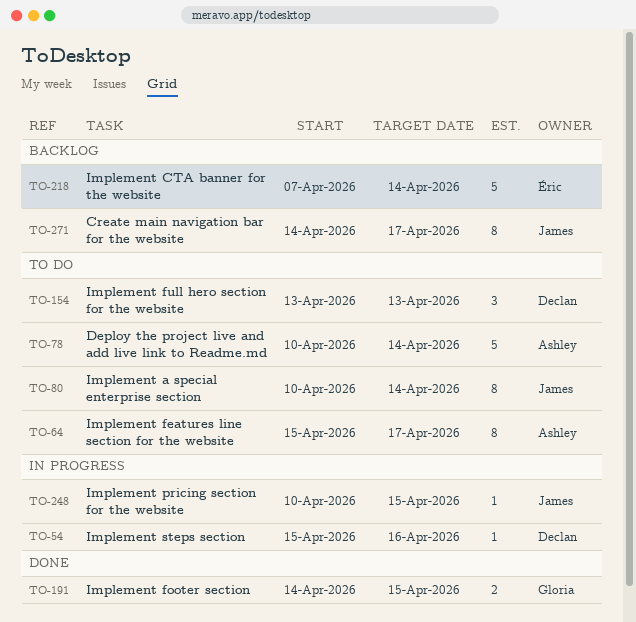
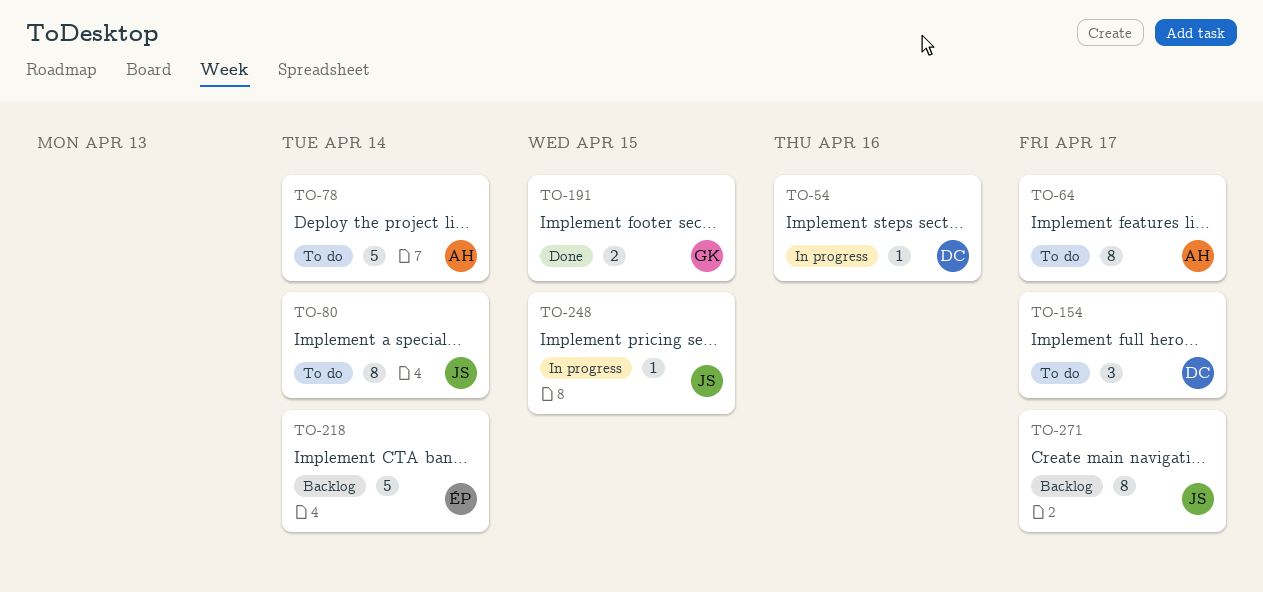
TO-154, due: Apr 13 -> Apr 17

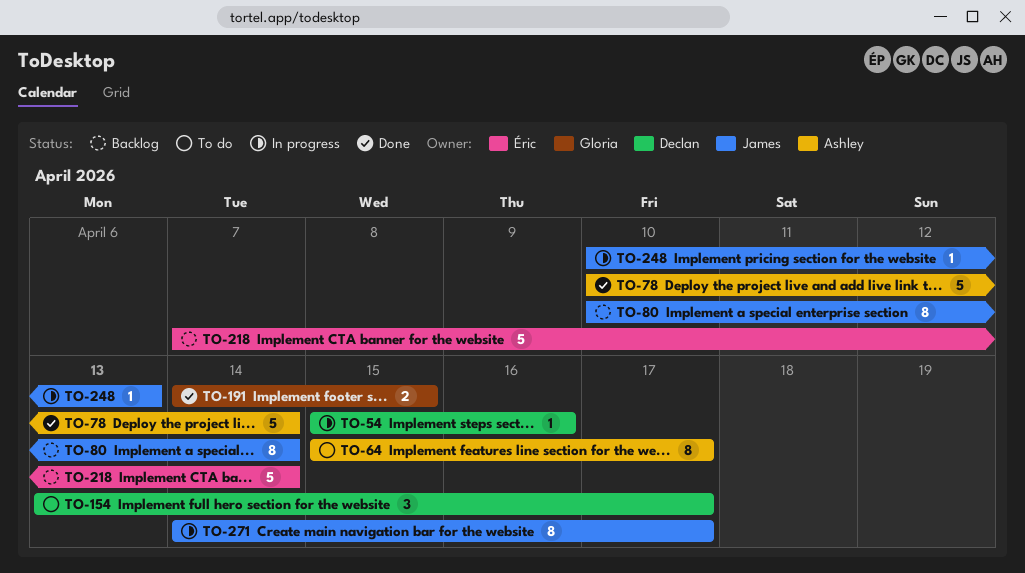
TO-78, status: To do -> Done
TO-80, status: To do -> Backlog
TO-248, due: Apr 15 -> Apr 13
TO-271, status: Backlog -> In progress

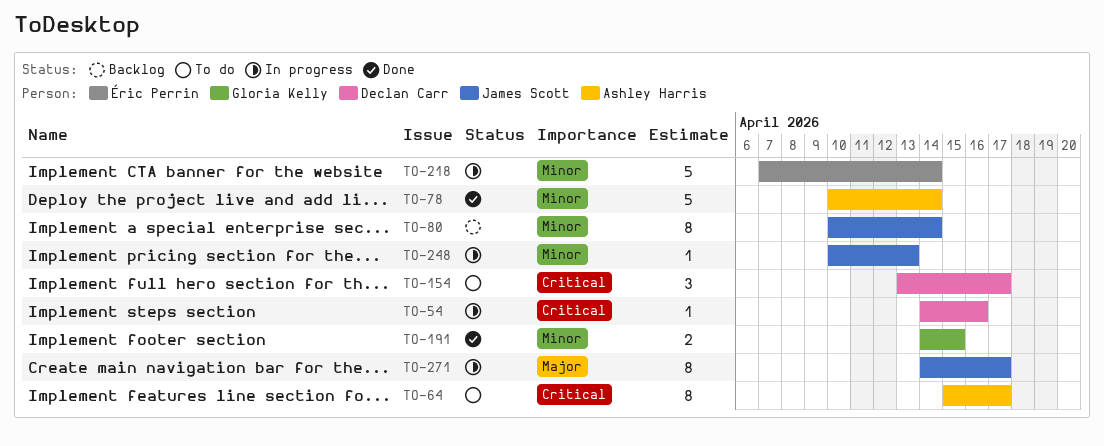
TO-54, start: Apr 15 -> Apr 14
TO-218, status: Backlog -> In progress

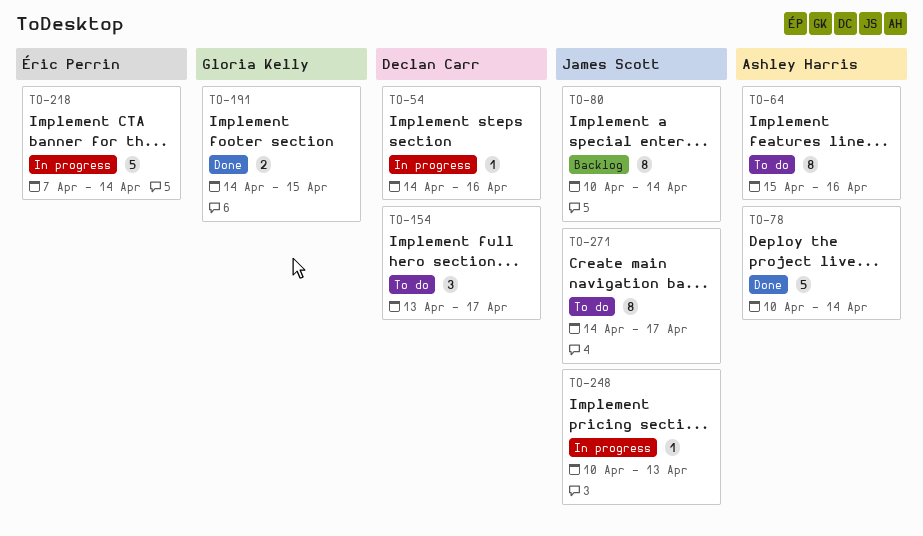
TO-64, due: Apr 17 -> Apr 16
TO-271, status: In progress -> To do

